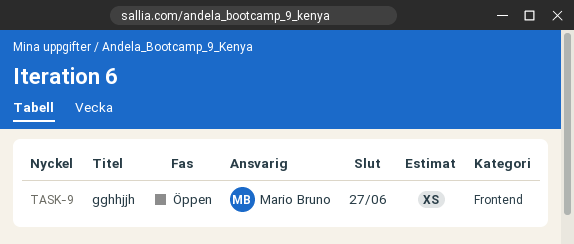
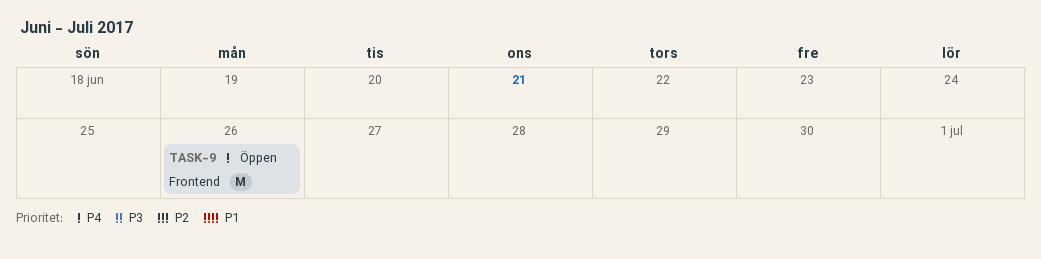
TASK-9, estimate: XS -> M
TASK-9, due: Jun 27 -> Jun 26

